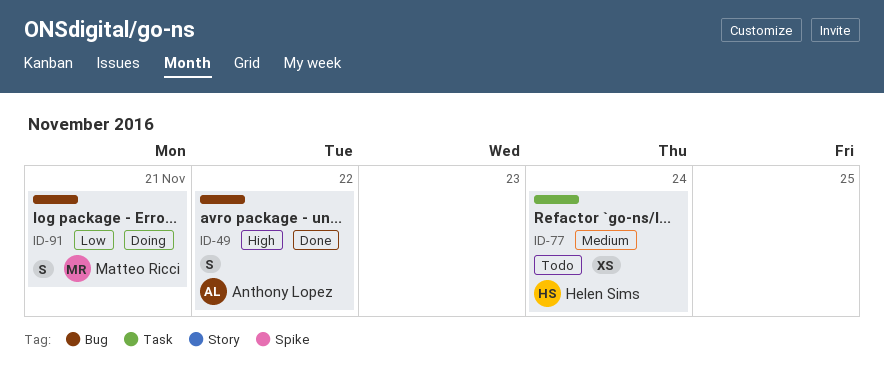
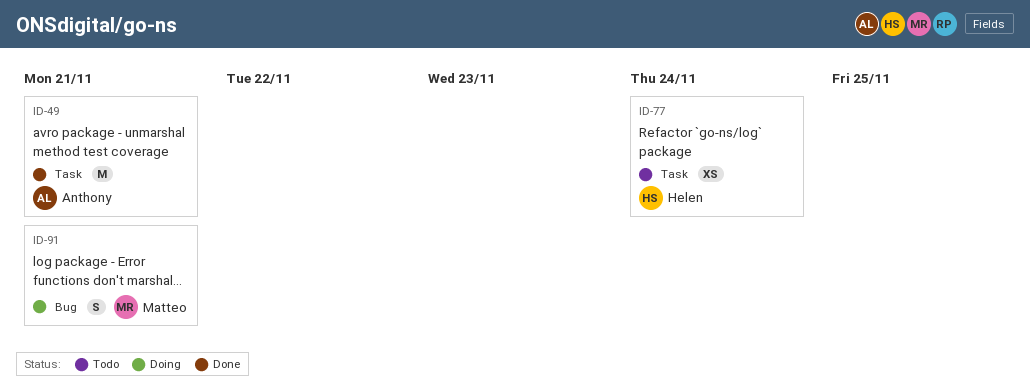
ID-49, label: Bug -> Task
ID-49, estimate: S -> M
ID-49, due: Nov 22 -> Nov 21

